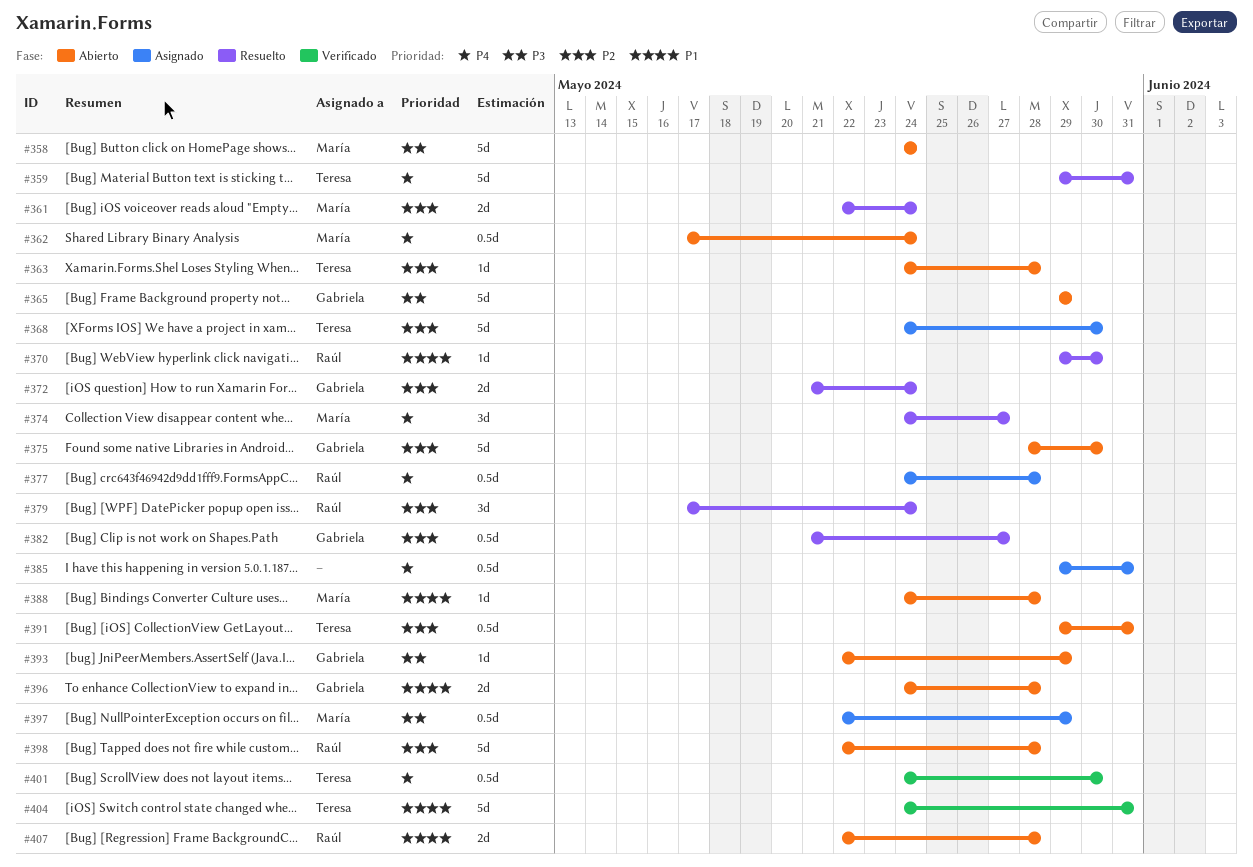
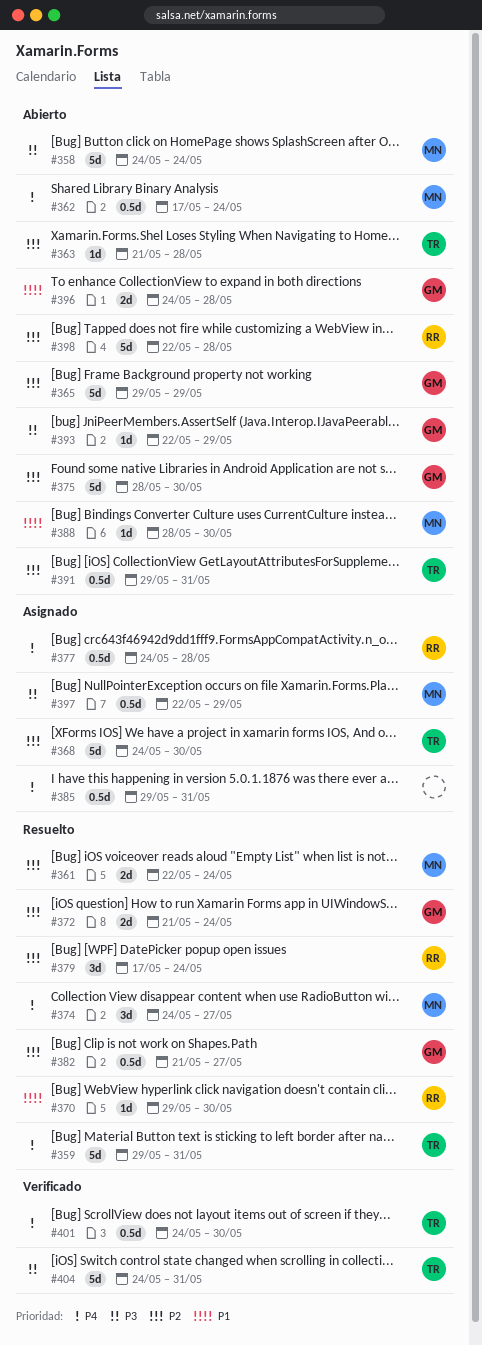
#363, start: May 24 -> May 21
#365, priority: P3 -> P2
#388, start: May 24 -> May 28
#388, due: May 28 -> May 30
#404, priority: P1 -> P3
#407: present -> none

